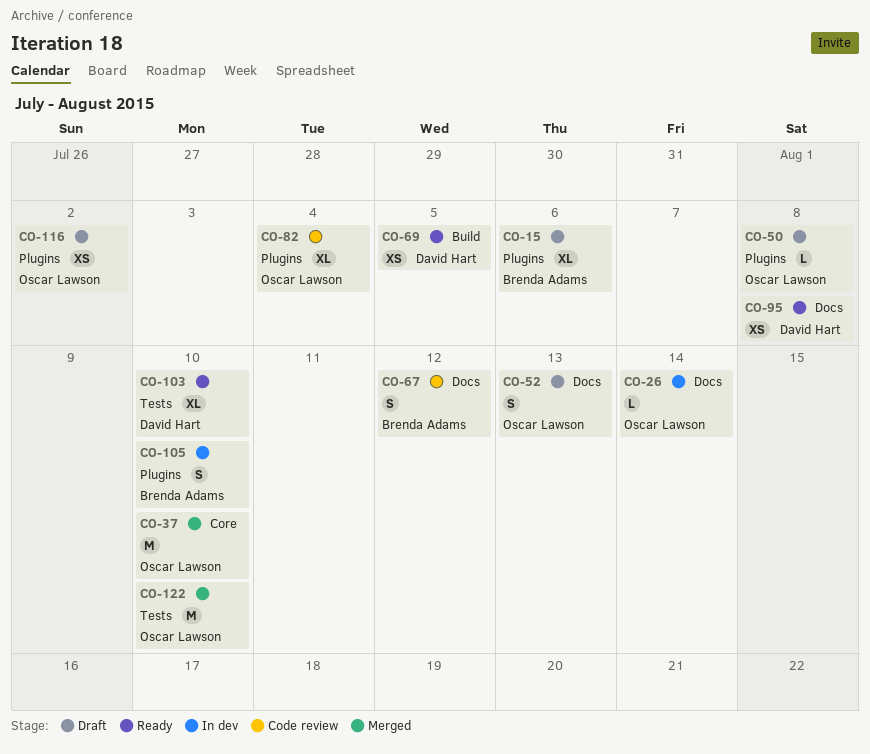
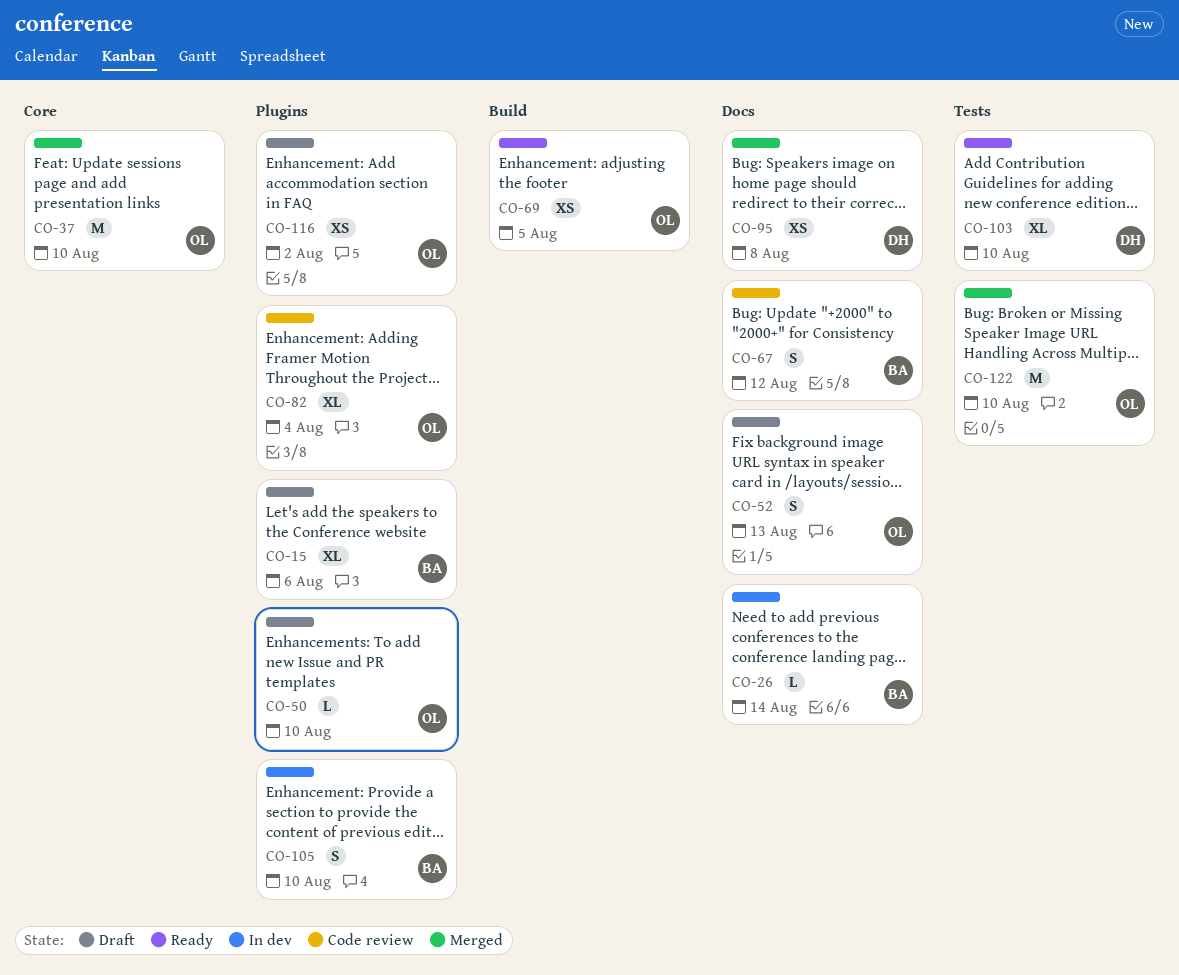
CO-26, owner: Oscar Lawson -> Brenda Adams
CO-50, due: Aug 8 -> Aug 10
CO-69, owner: David Hart -> Oscar Lawson
CO-95, status: Ready -> Merged

